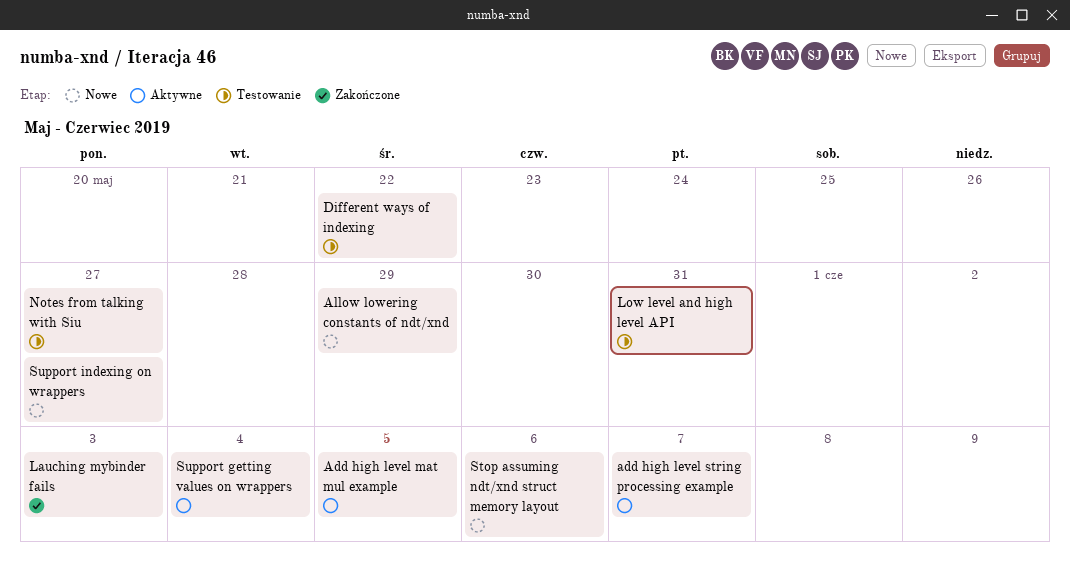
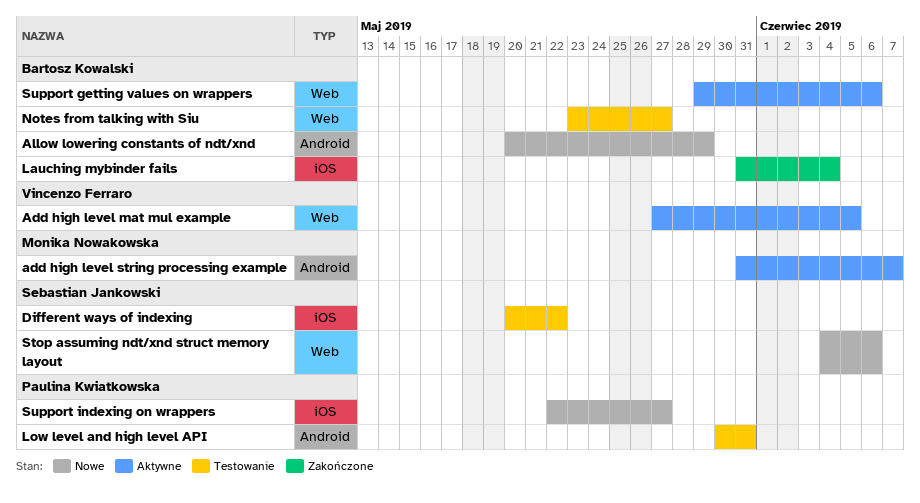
Lauching mybinder fails, due: Jun 3 -> Jun 4
Support getting values on wrappers, due: Jun 4 -> Jun 6

